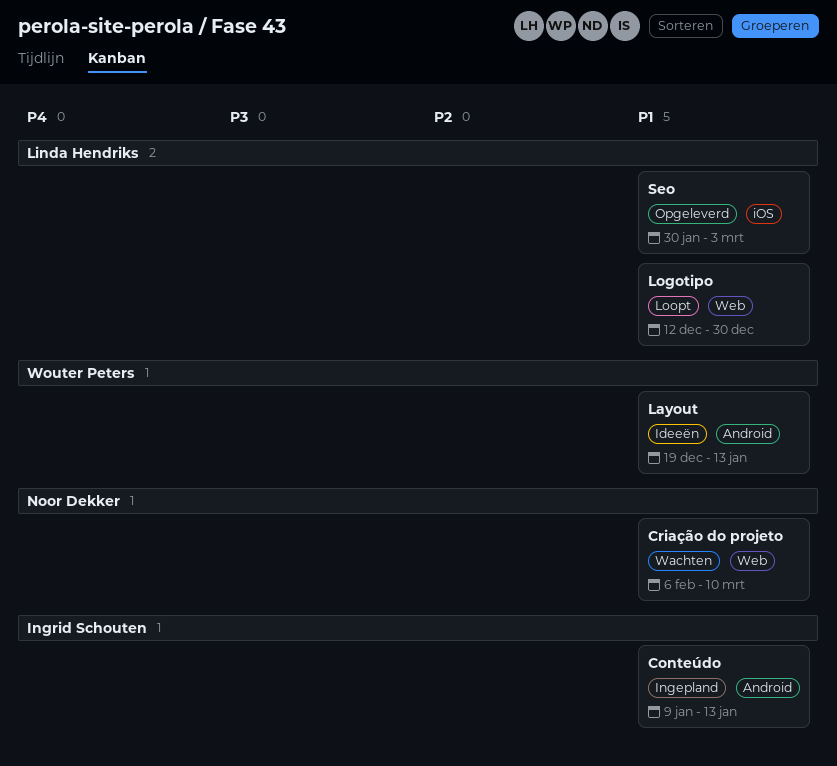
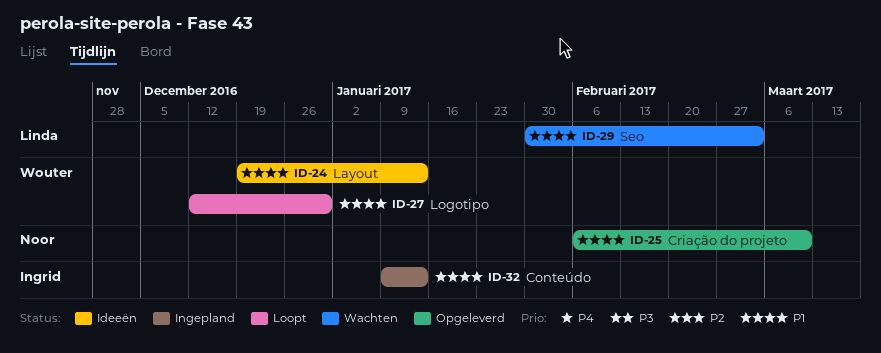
Criação do projeto, status: Wachten -> Opgeleverd
Logotipo, owner: Linda Hendriks -> Wouter Peters
Seo, status: Opgeleverd -> Wachten

